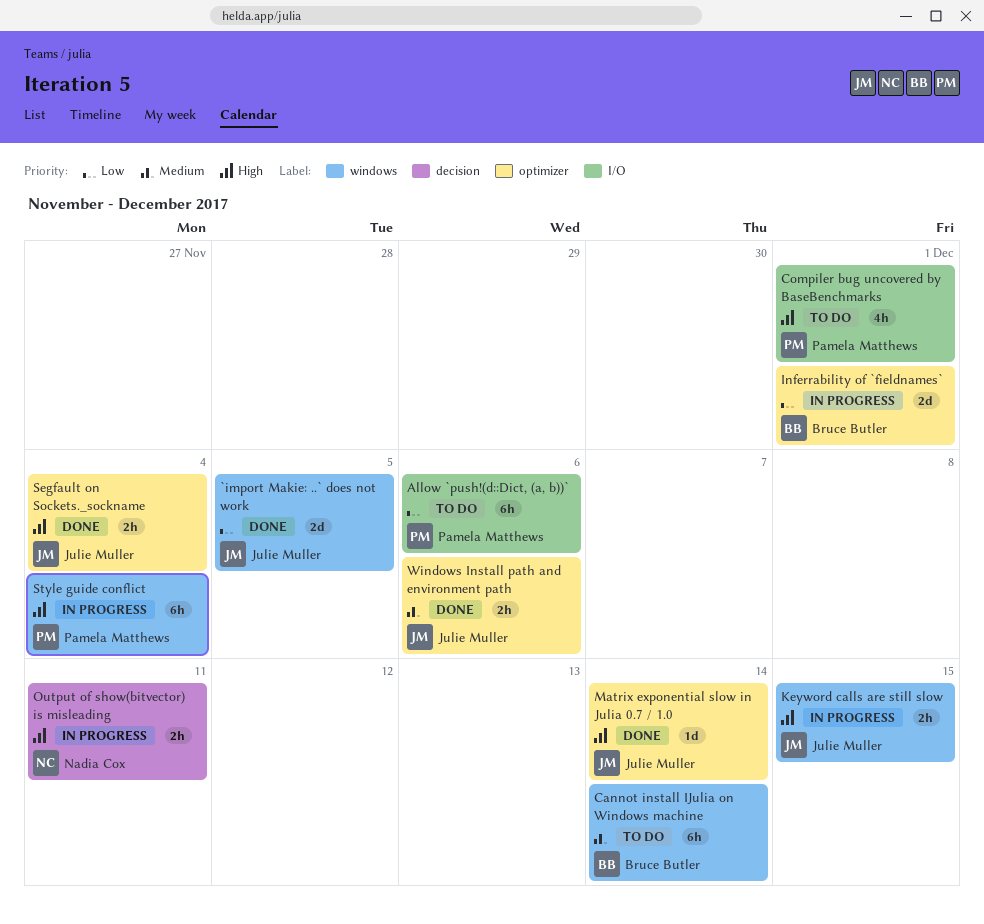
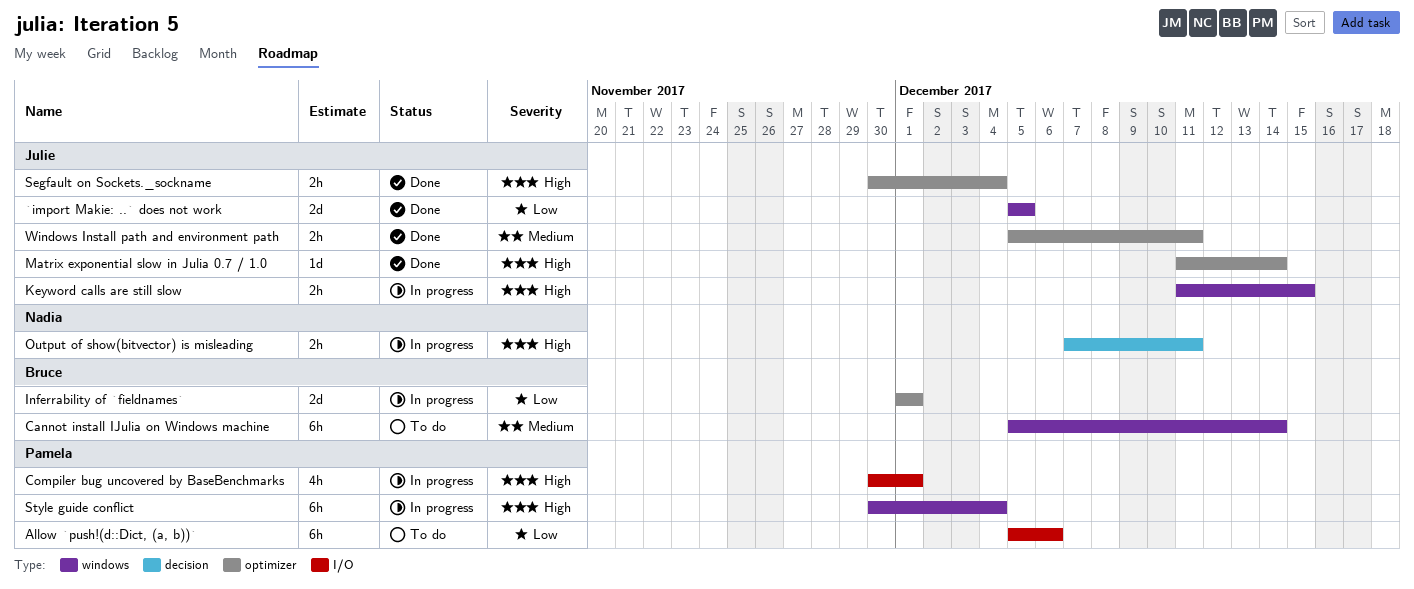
Compiler bug uncovered by BaseBenchmarks, status: To do -> In progress
Windows Install path and environment path, due: Dec 6 -> Dec 11

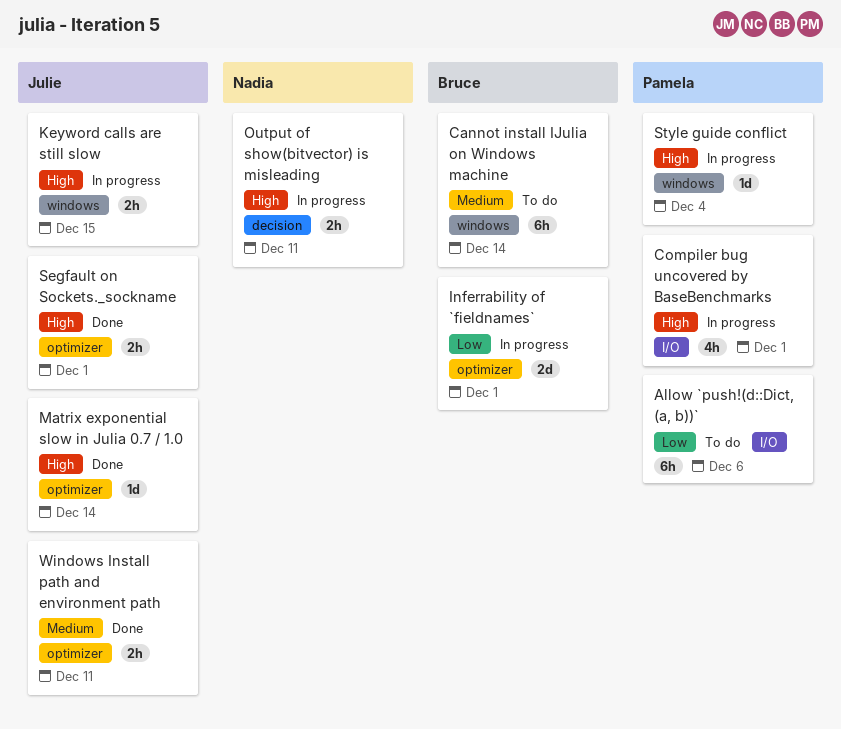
`import Makie: ..` does not work: present -> none
Segfault on Sockets._sockname, due: Dec 4 -> Dec 1
Style guide conflict, estimate: 6h -> 1d

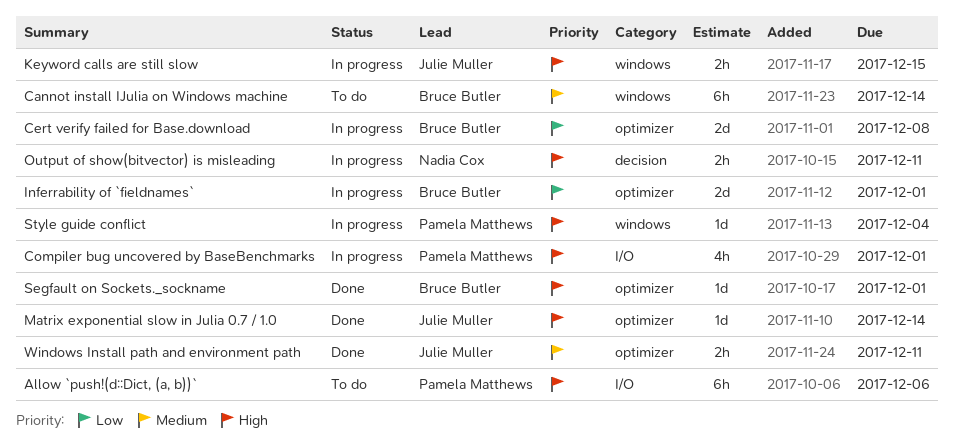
Allow `push!(d::Dict, (a, b))`, priority: Low -> High
Cert verify failed for Base.download: none -> present
Segfault on Sockets._sockname, owner: Julie Muller -> Bruce Butler
Segfault on Sockets._sockname, estimate: 2h -> 1d

